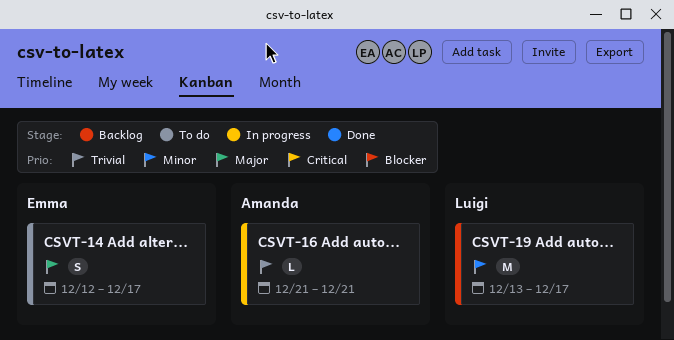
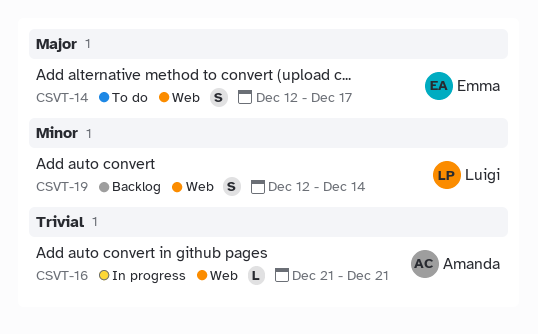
CSVT-19, estimate: M -> S
CSVT-19, start: Dec 13 -> Dec 12
CSVT-19, due: Dec 17 -> Dec 14

